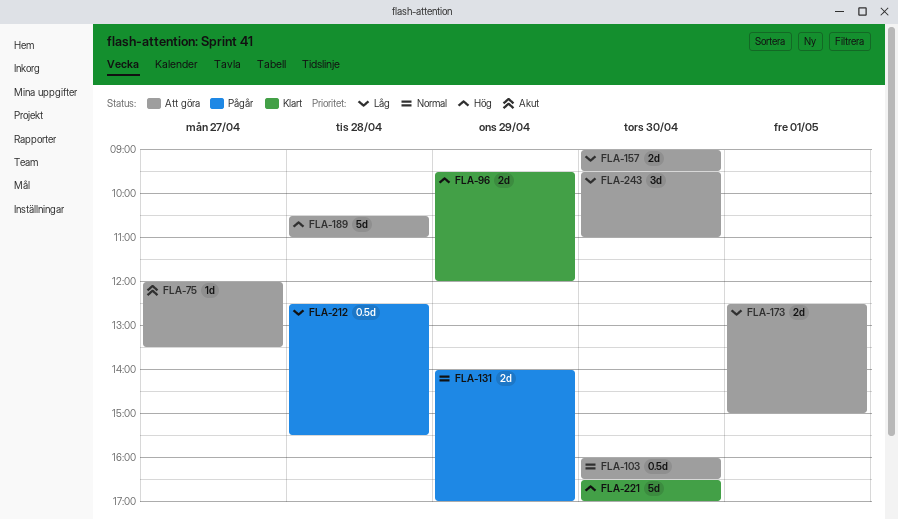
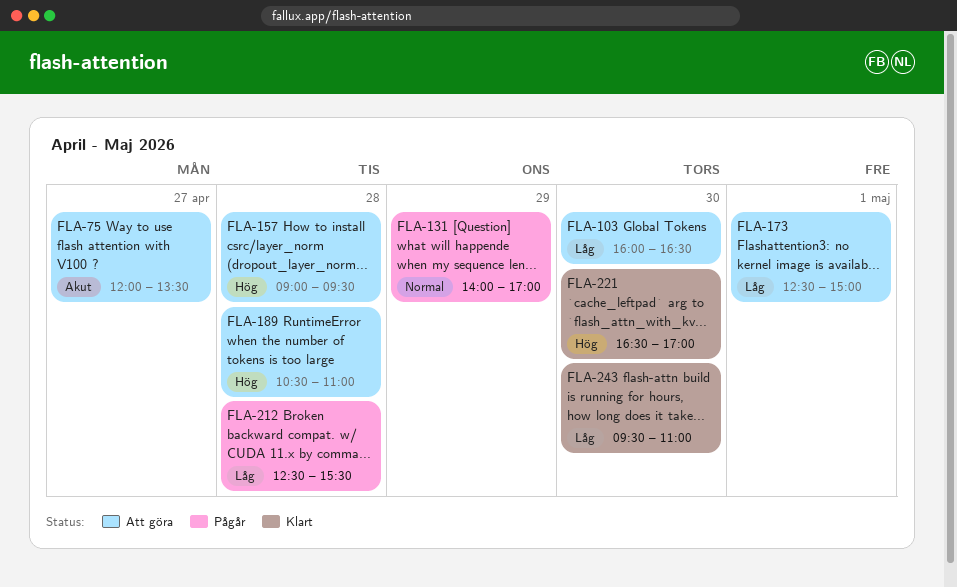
FLA-96: present -> none
FLA-103, priority: Normal -> Låg
FLA-157, priority: Låg -> Hög
FLA-157, day: Apr 30 -> Apr 28
FLA-243, status: Att göra -> Klart

